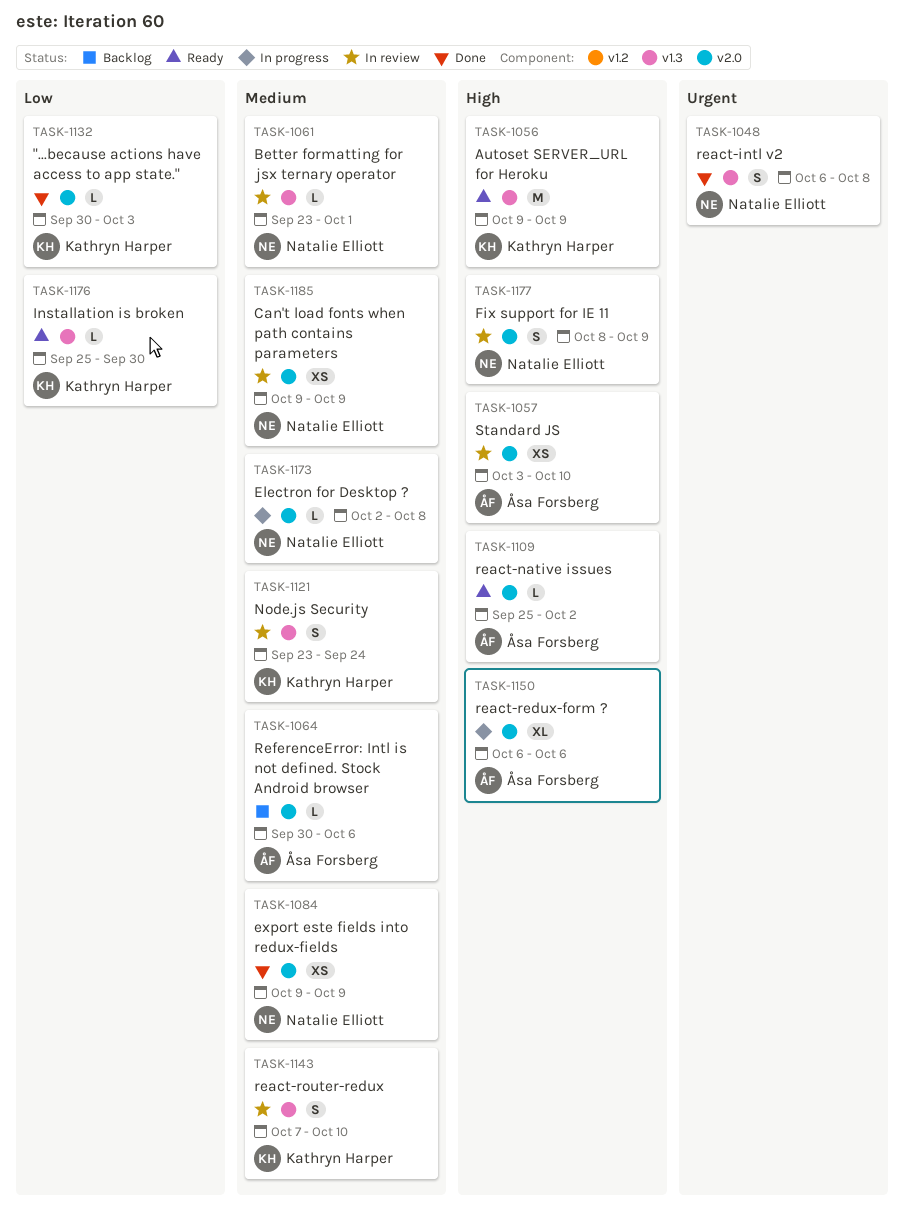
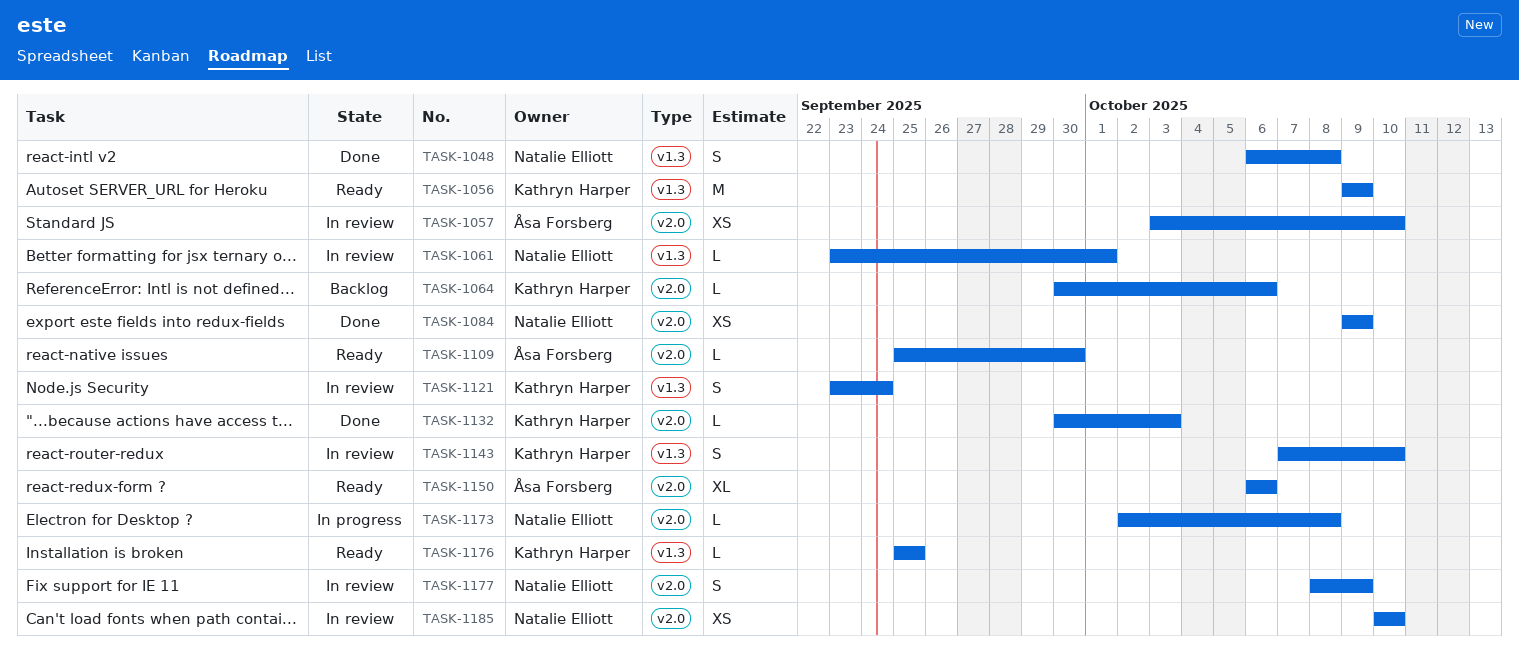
TASK-1064, owner: Åsa Forsberg -> Kathryn Harper
TASK-1109, due: Oct 2 -> Sep 30
TASK-1150, status: In progress -> Ready
TASK-1176, due: Sep 30 -> Sep 25
TASK-1185, start: Oct 9 -> Oct 10
TASK-1185, due: Oct 9 -> Oct 10

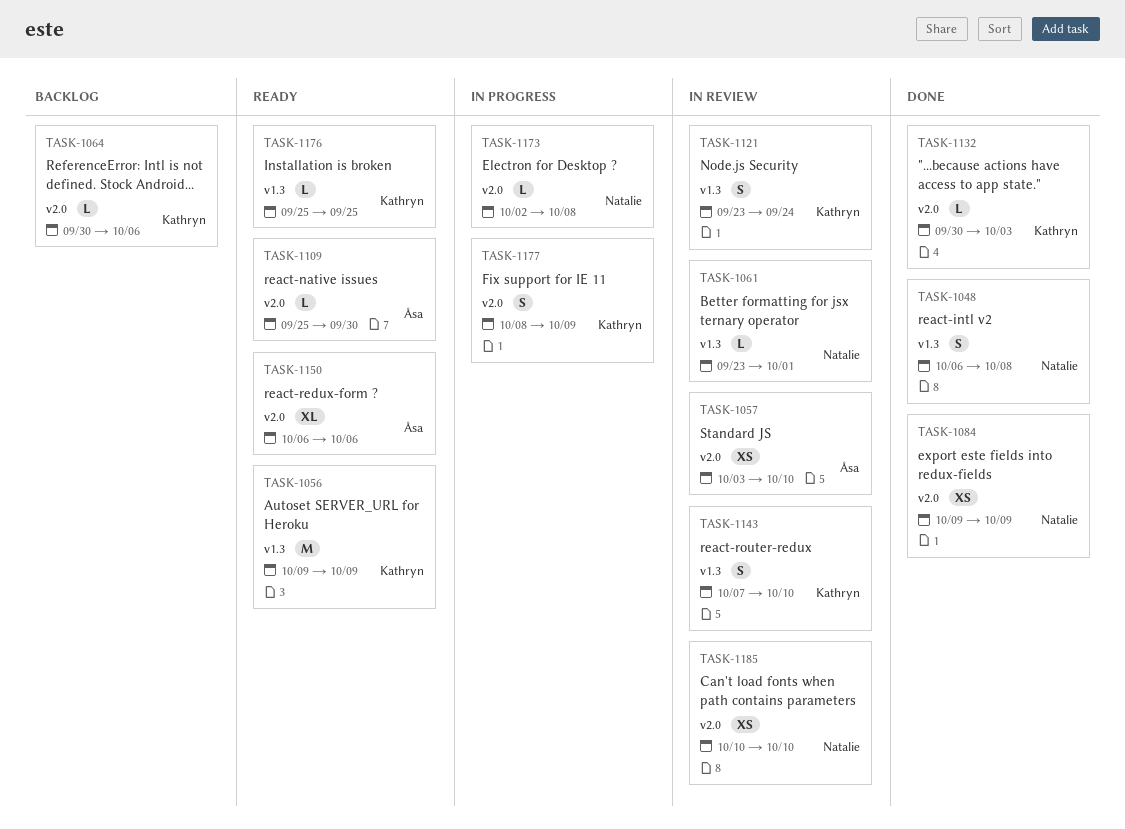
TASK-1177, status: In review -> In progress
TASK-1177, owner: Natalie Elliott -> Kathryn Harper

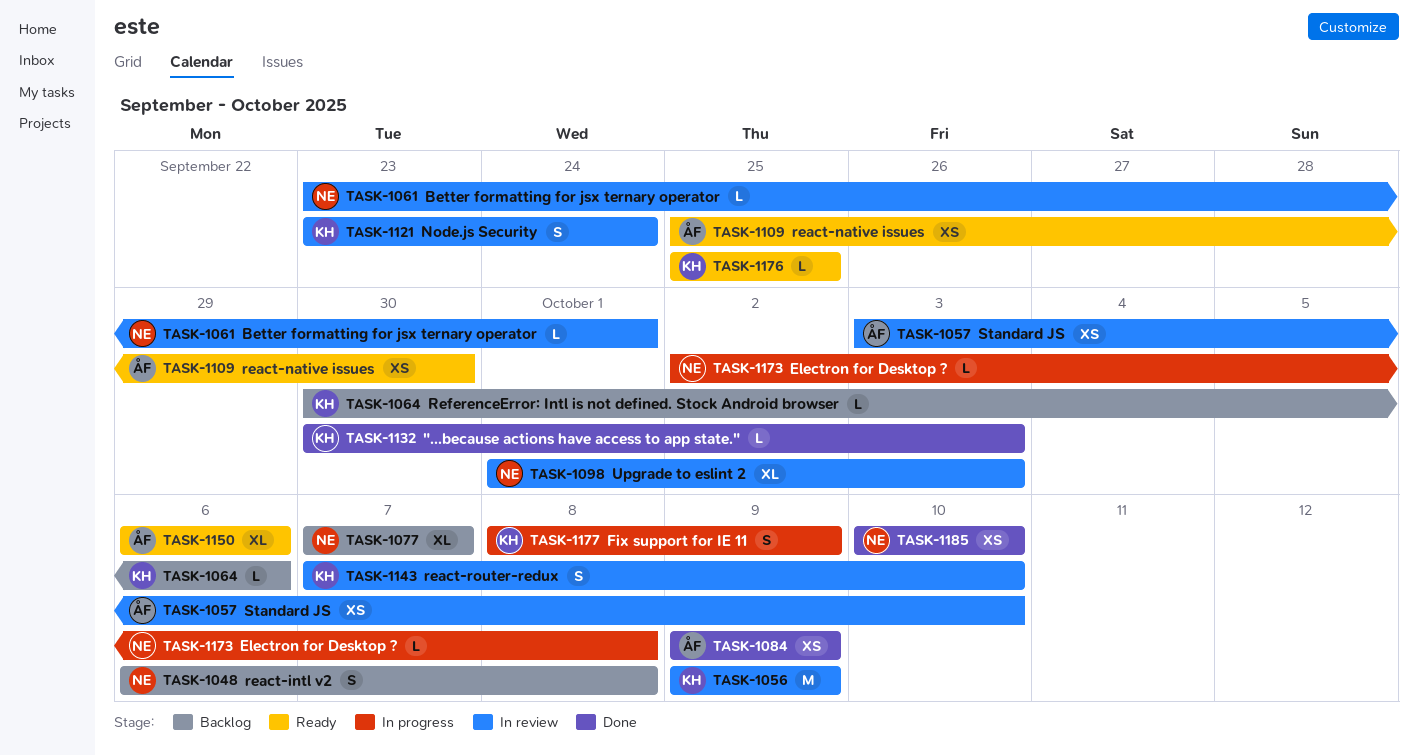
TASK-1048, status: Done -> Backlog
TASK-1056, status: Ready -> In review
TASK-1077: none -> present
TASK-1084, owner: Natalie -> Åsa
TASK-1098: none -> present
TASK-1109, estimate: L -> XS
TASK-1185, status: In review -> Done

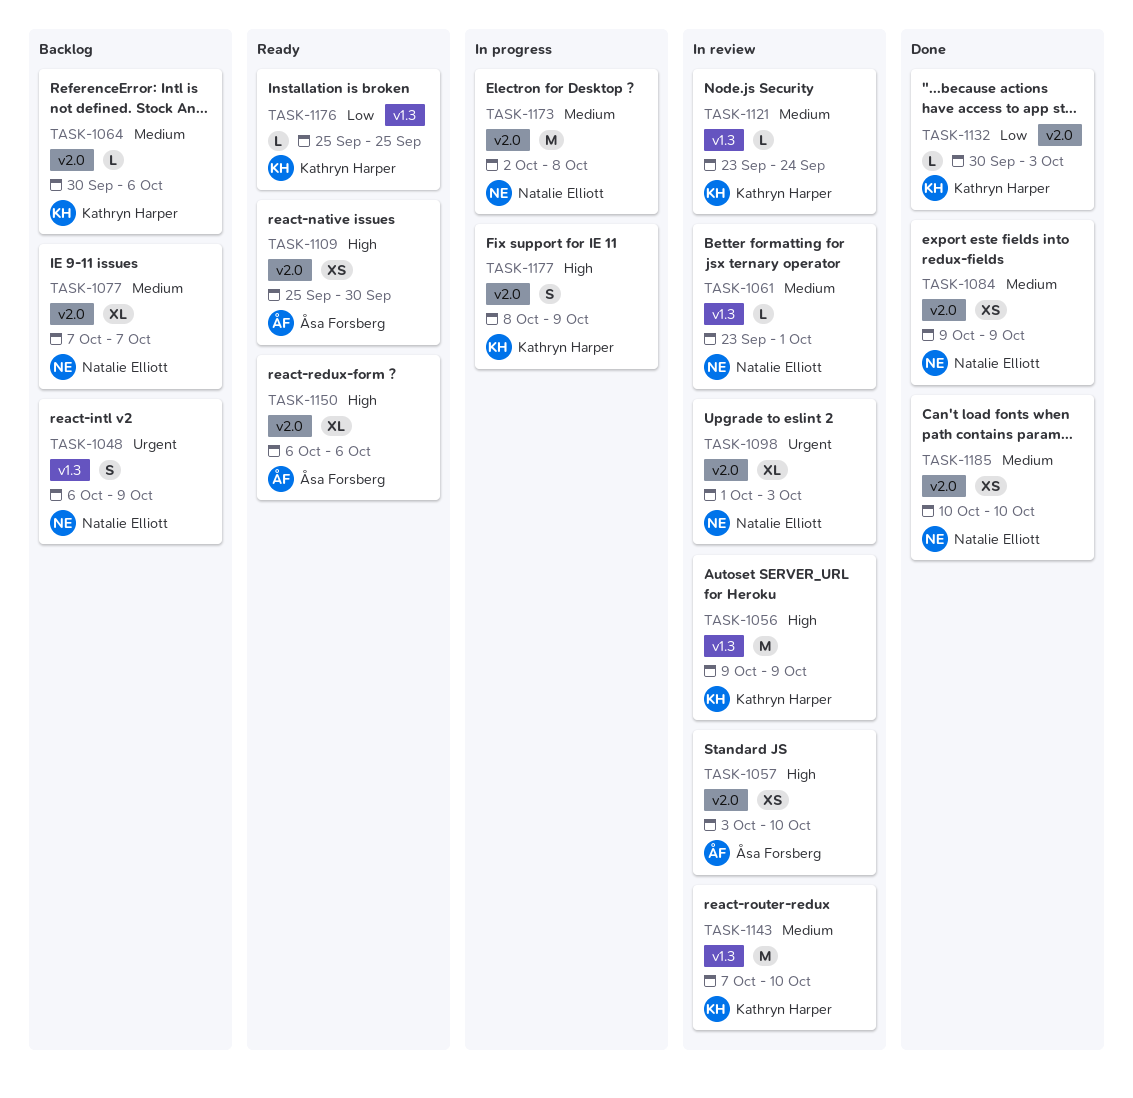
TASK-1048, due: Oct 8 -> Oct 9
TASK-1084, owner: Åsa Forsberg -> Natalie Elliott
TASK-1121, estimate: S -> L
TASK-1143, estimate: S -> M
TASK-1173, estimate: L -> M

